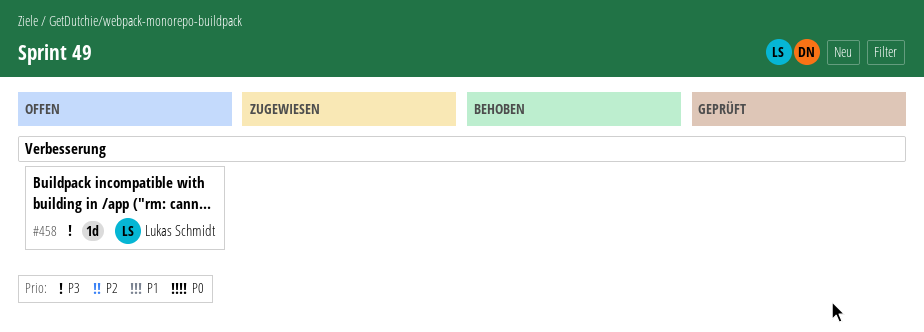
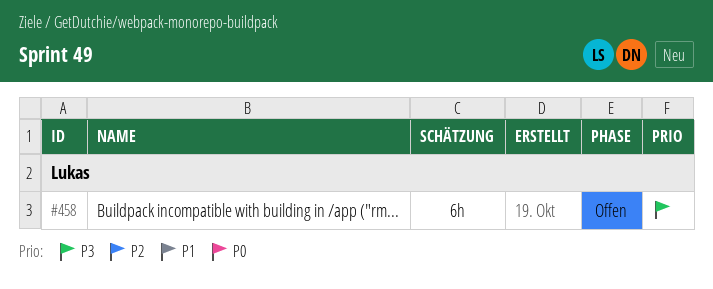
#458, estimate: 1d -> 6h

